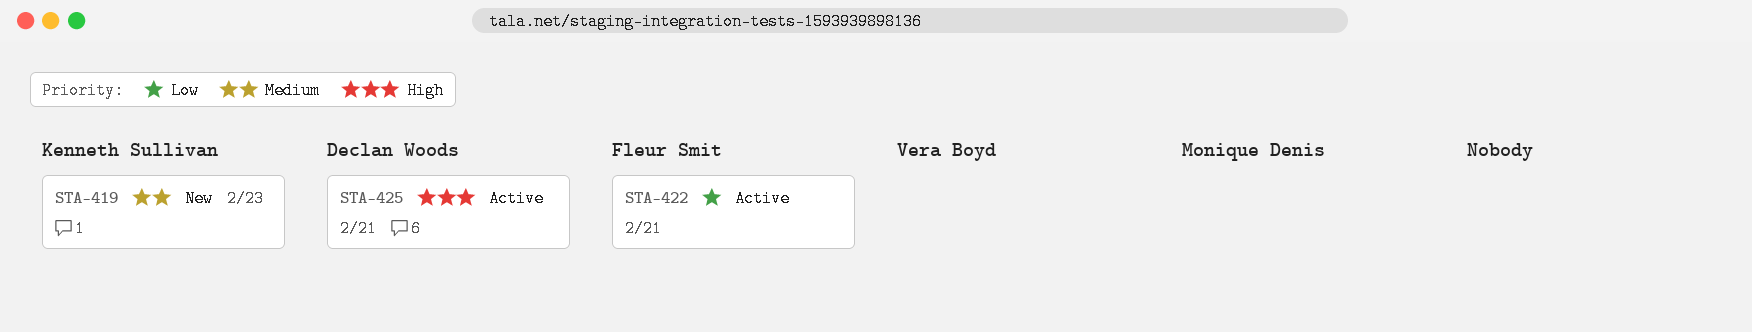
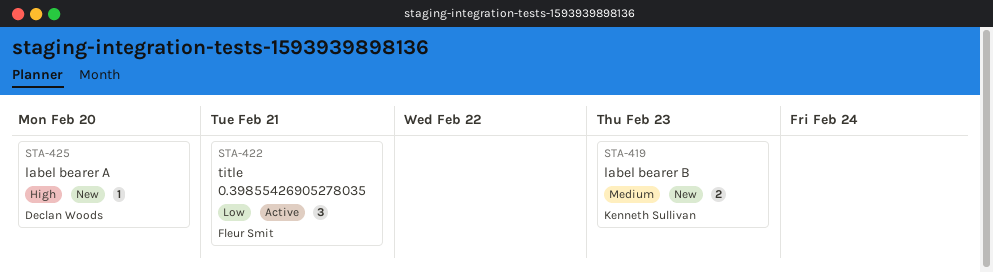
STA-425, status: Active -> New
STA-425, due: Feb 21 -> Feb 20

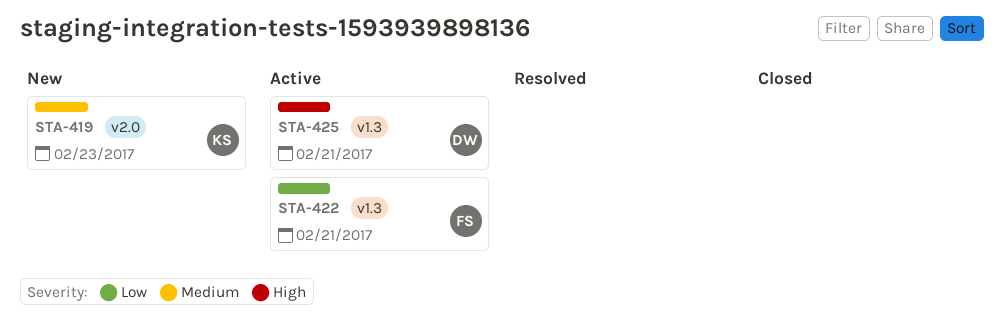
STA-425, status: New -> Active
STA-425, due: Feb 20 -> Feb 21

